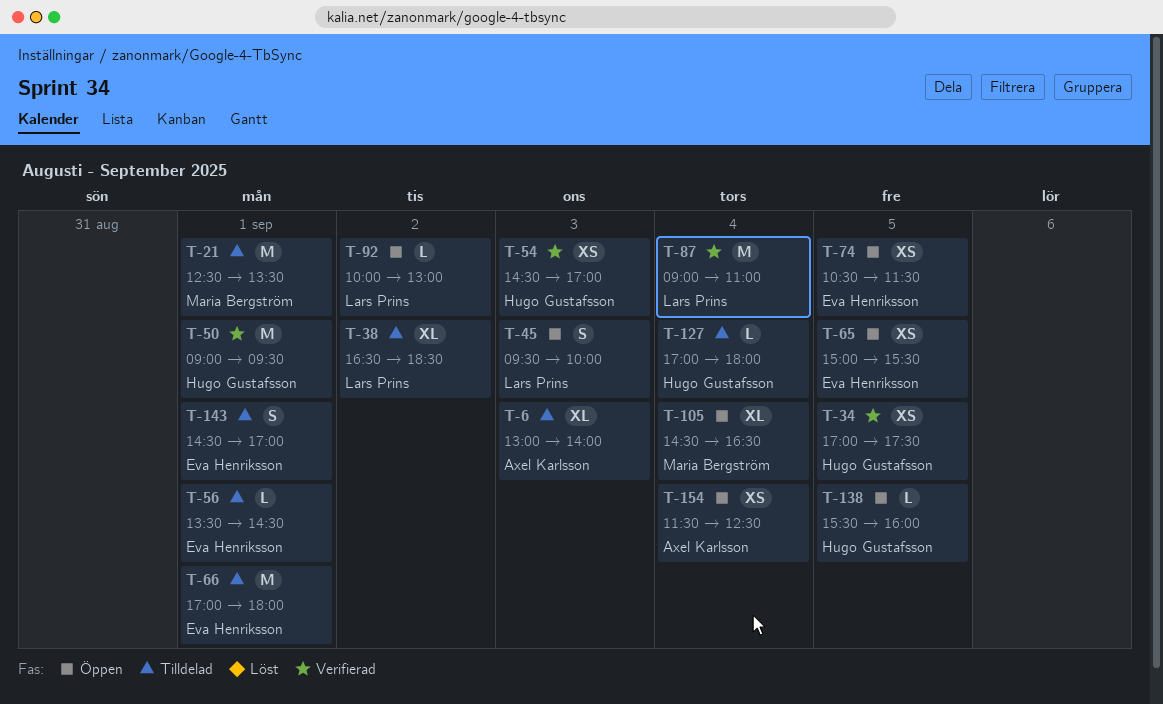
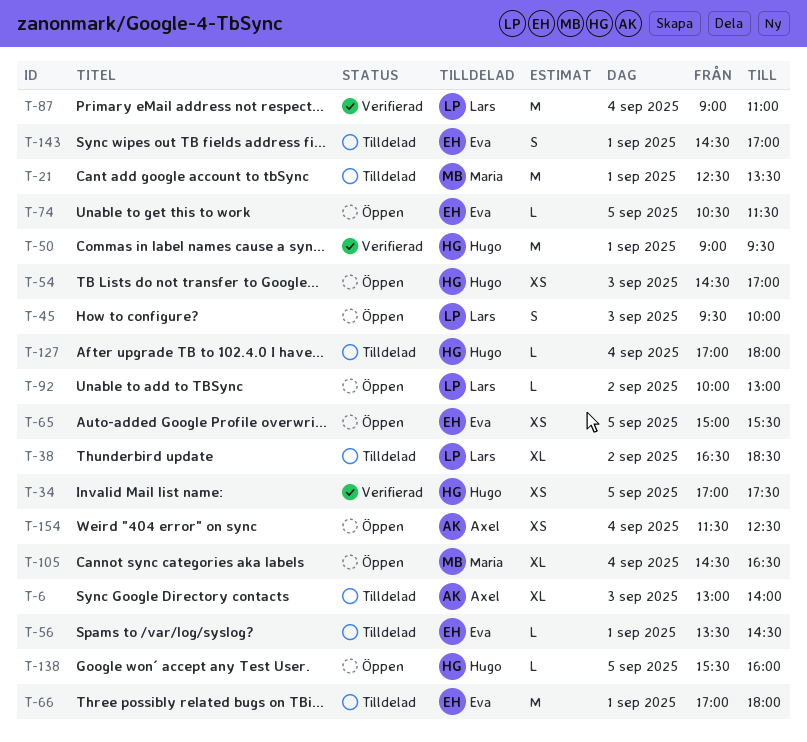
T-54, status: Verifierad -> Öppen
T-74, estimate: XS -> L

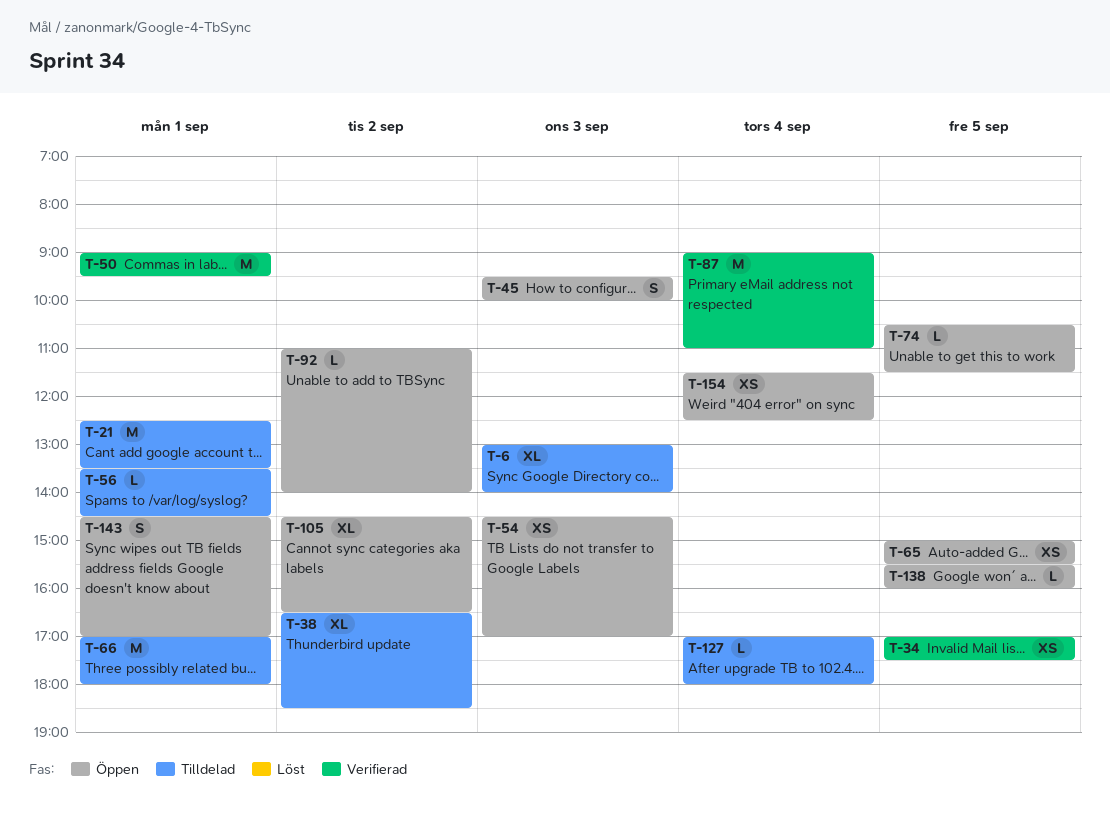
T-92, begins: 10:00 -> 11:00
T-92, ends: 13:00 -> 14:00
T-105, day: Sep 4 -> Sep 2
T-143, status: Tilldelad -> Öppen

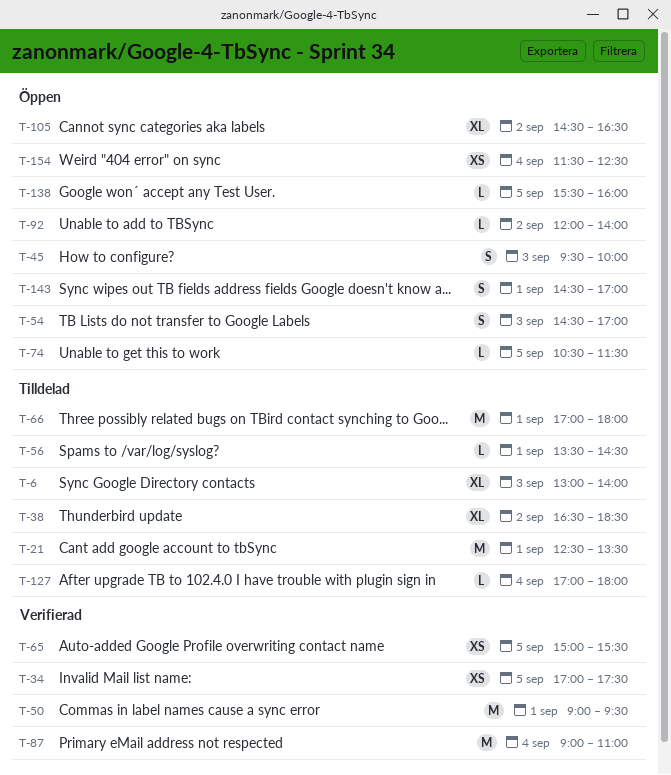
T-54, estimate: XS -> S
T-65, status: Öppen -> Verifierad
T-92, begins: 11:00 -> 12:00

